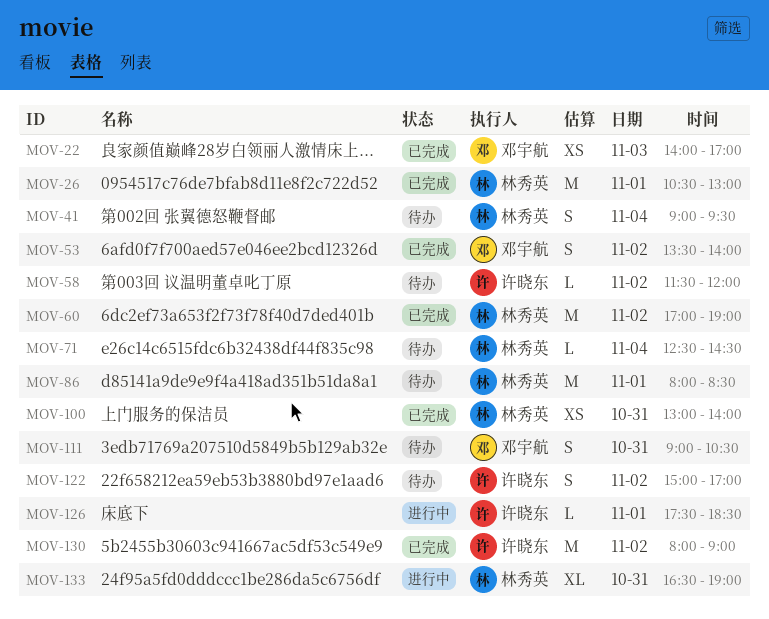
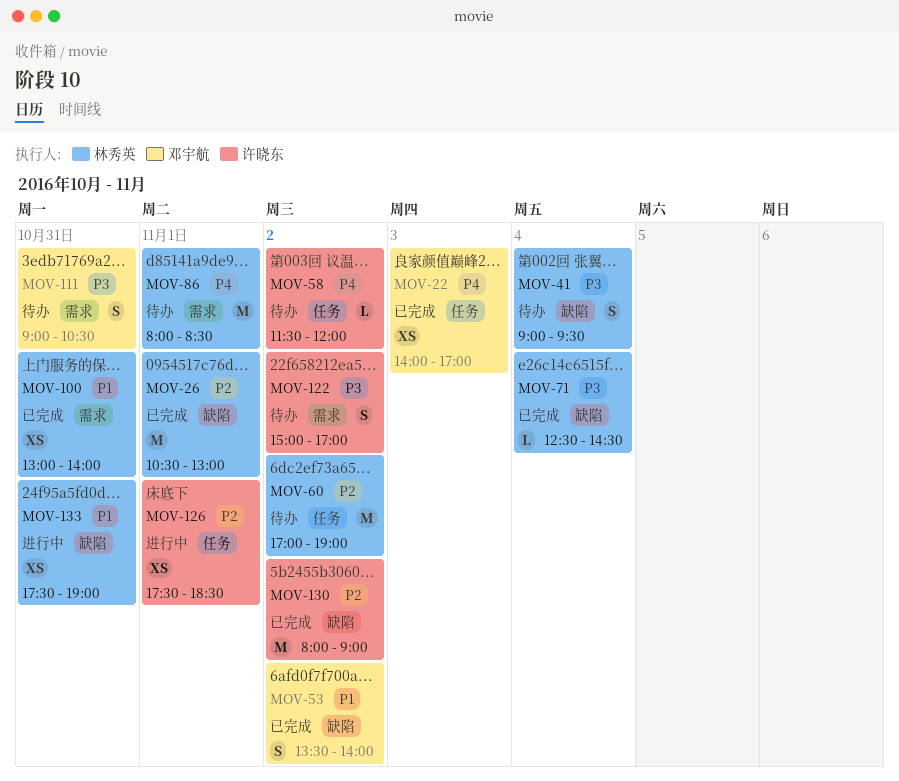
MOV-60, status: 已完成 -> 待办
MOV-71, status: 待办 -> 已完成
MOV-126, estimate: L -> XS
MOV-133, estimate: XL -> XS
MOV-133, begins: 16:30 -> 17:30

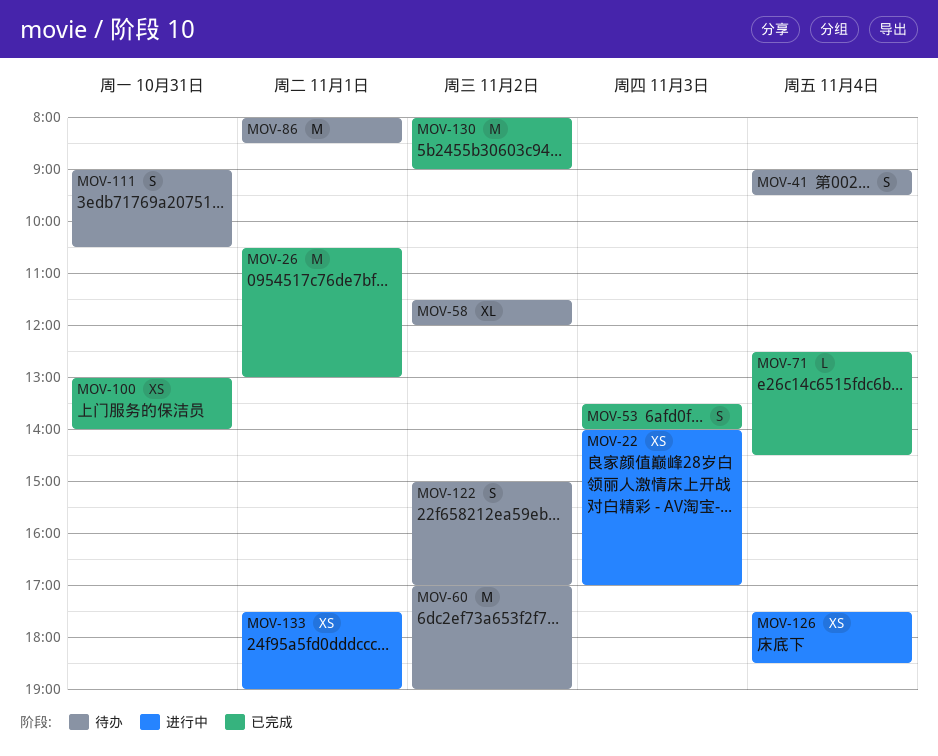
MOV-22, status: 已完成 -> 进行中
MOV-53, day: Nov 2 -> Nov 3
MOV-58, estimate: L -> XL
MOV-126, day: Nov 1 -> Nov 4
MOV-133, day: Oct 31 -> Nov 1

